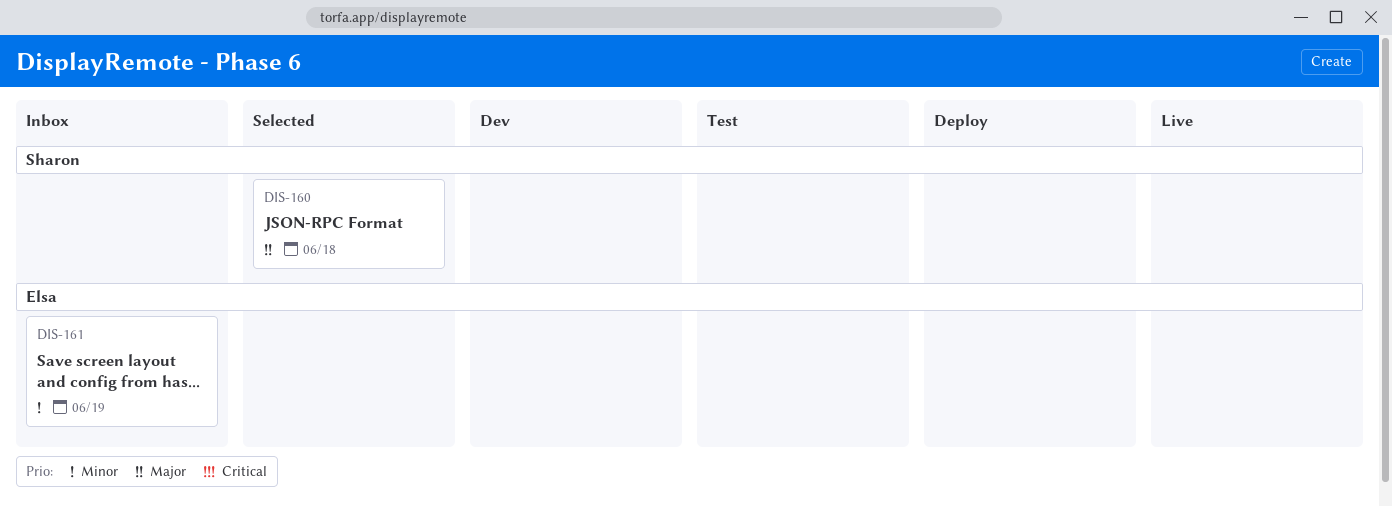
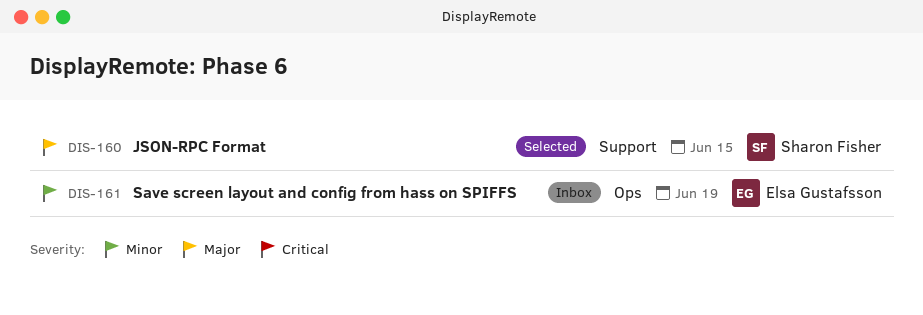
DIS-160, due: Jun 18 -> Jun 15

